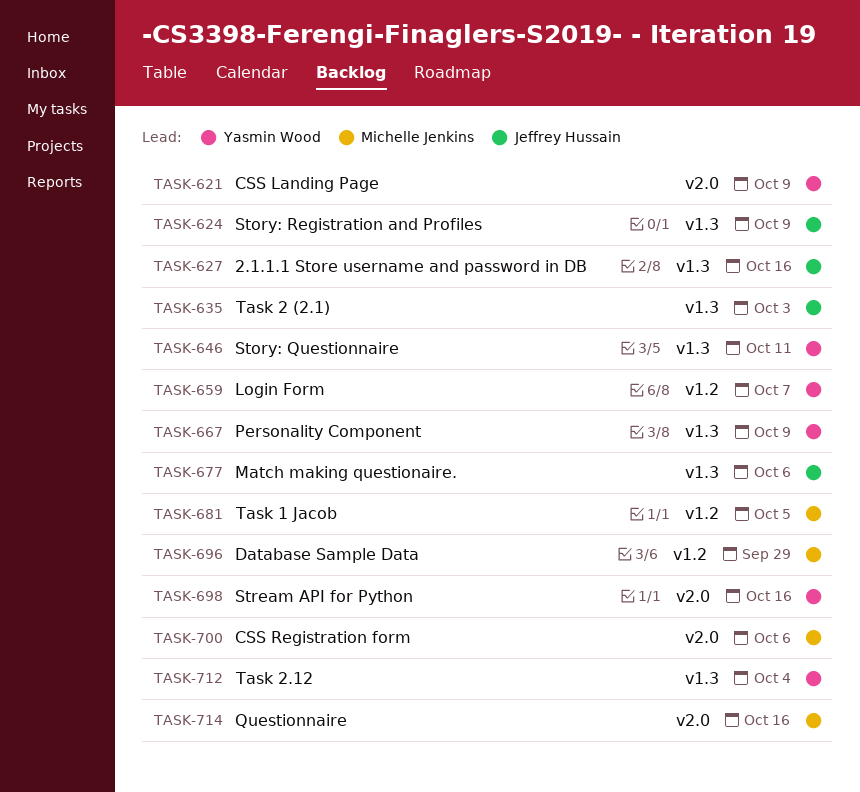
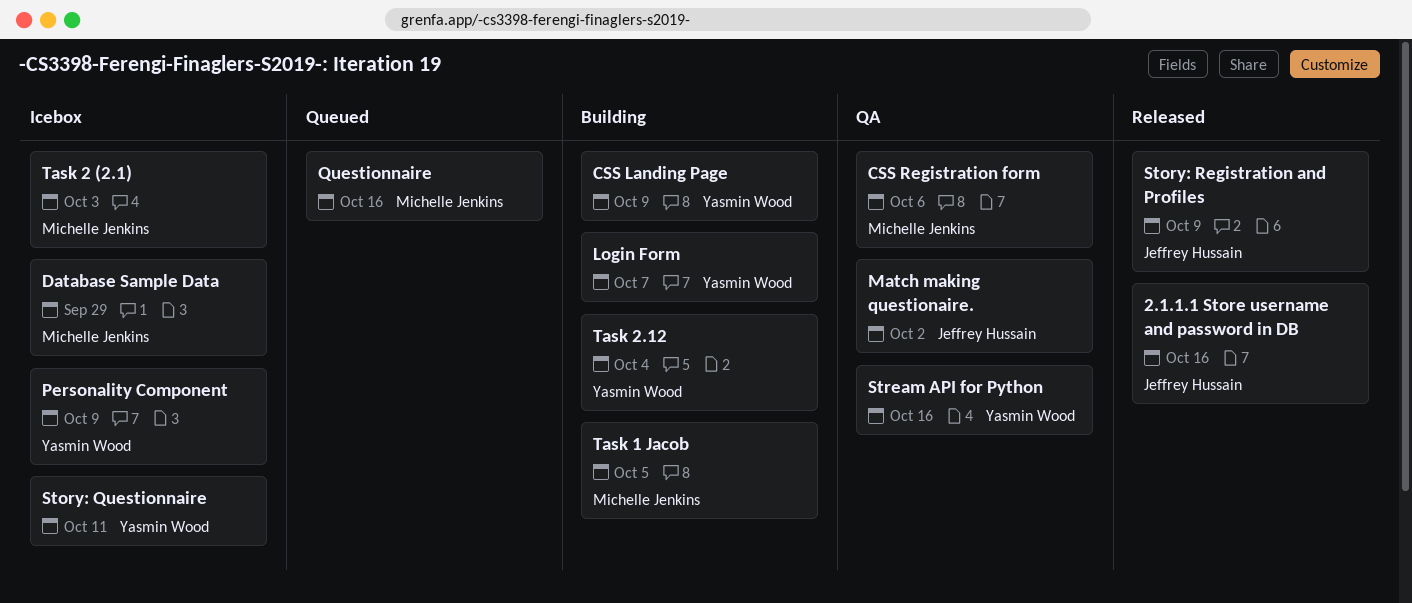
Match making questionaire., due: Oct 6 -> Oct 2
Task 2 (2.1), owner: Jeffrey Hussain -> Michelle Jenkins

